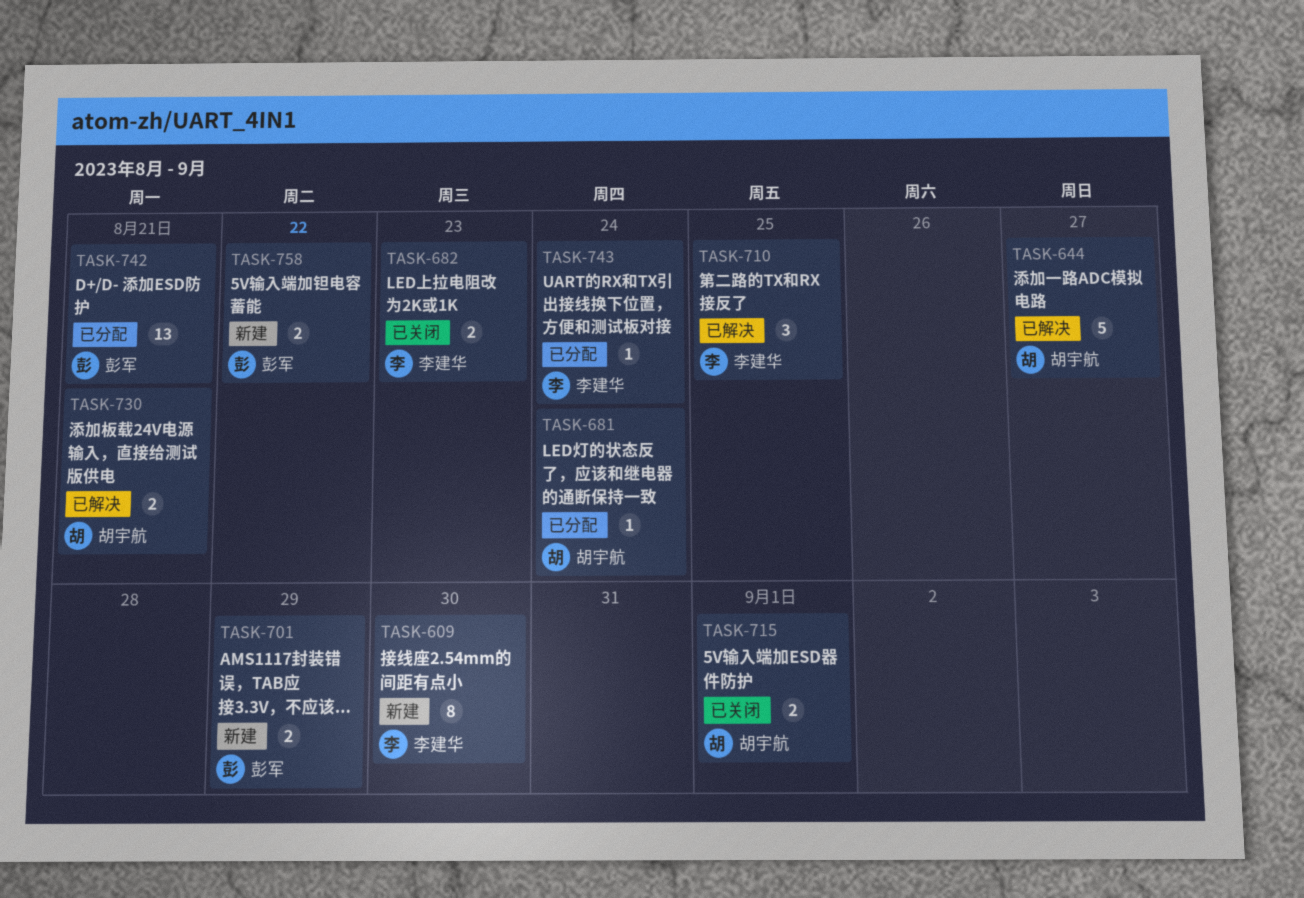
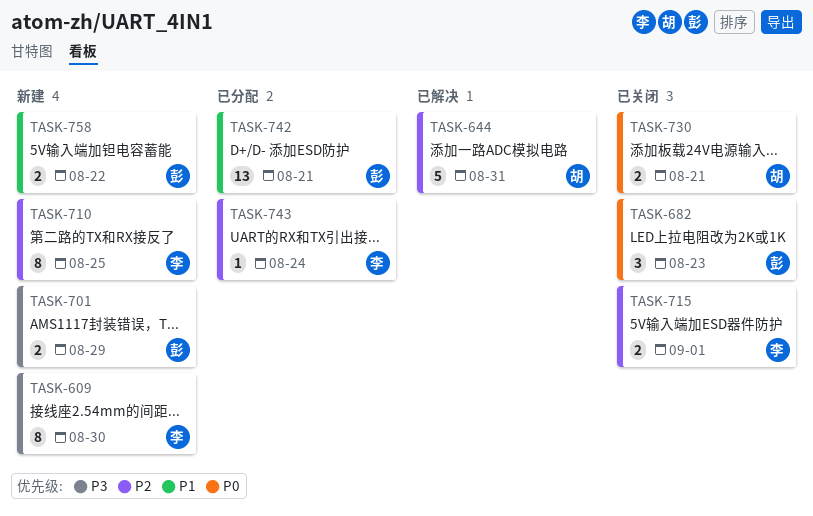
TASK-644, due: Aug 27 -> Aug 31
TASK-681: present -> none
TASK-682, owner: 李建华 -> 彭军
TASK-682, estimate: 2 -> 3
TASK-710, status: 已解决 -> 新建
TASK-710, estimate: 3 -> 8
TASK-715, owner: 胡宇航 -> 李建华
TASK-730, status: 已解决 -> 已关闭

